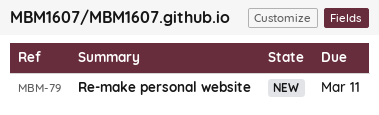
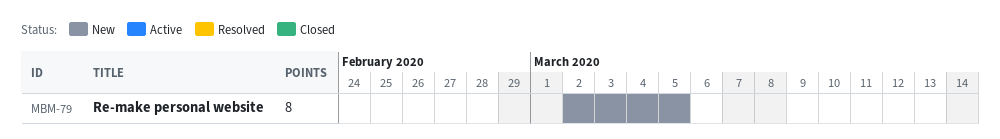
MBM-79, due: Mar 11 -> Mar 5

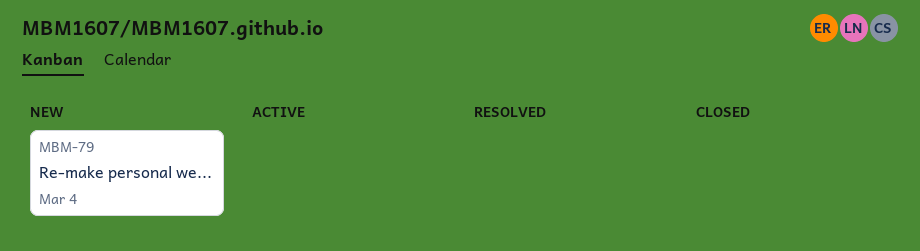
MBM-79, due: Mar 5 -> Mar 4

